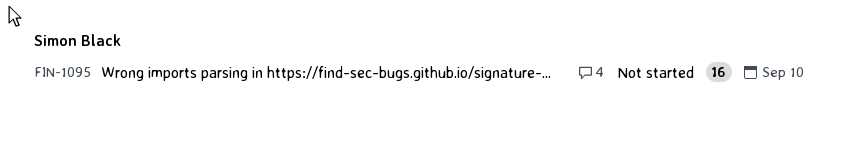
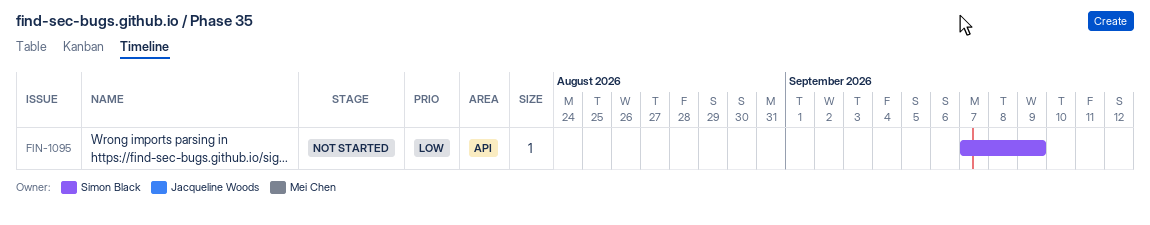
FIN-1095, estimate: 16 -> 1
FIN-1095, due: Sep 10 -> Sep 9

